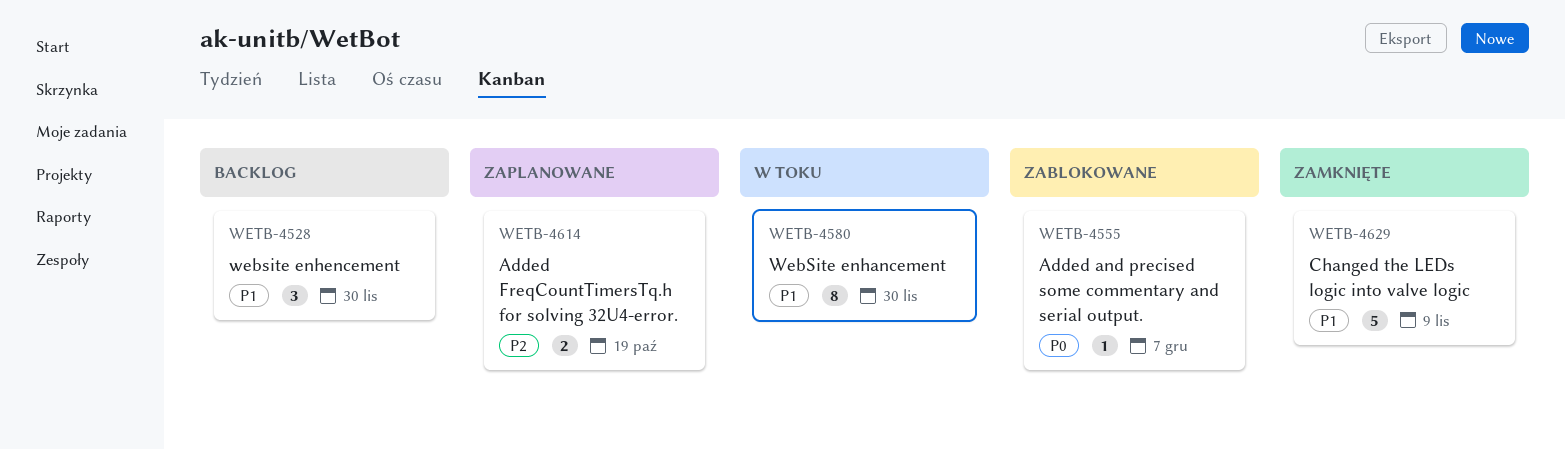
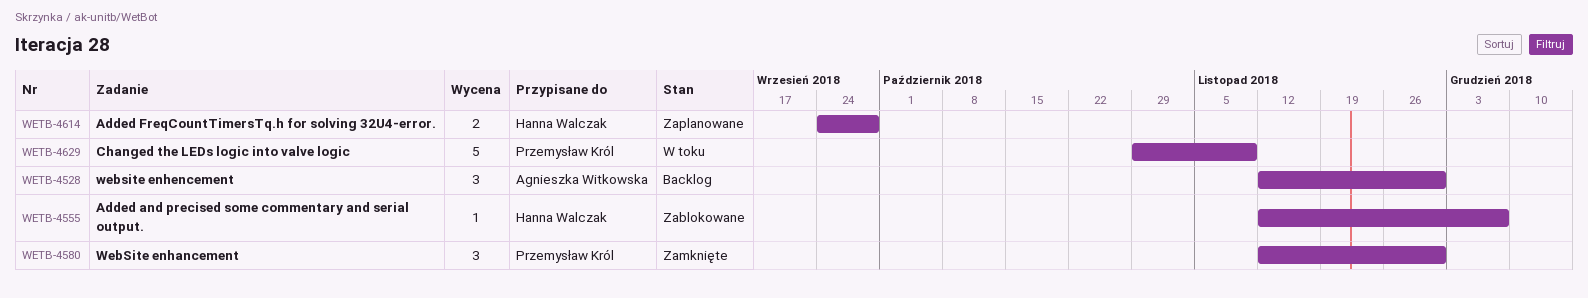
WETB-4580, status: W toku -> Zamknięte
WETB-4580, estimate: 8 -> 3
WETB-4614, due: Oct 19 -> Sep 28
WETB-4629, status: Zamknięte -> W toku

